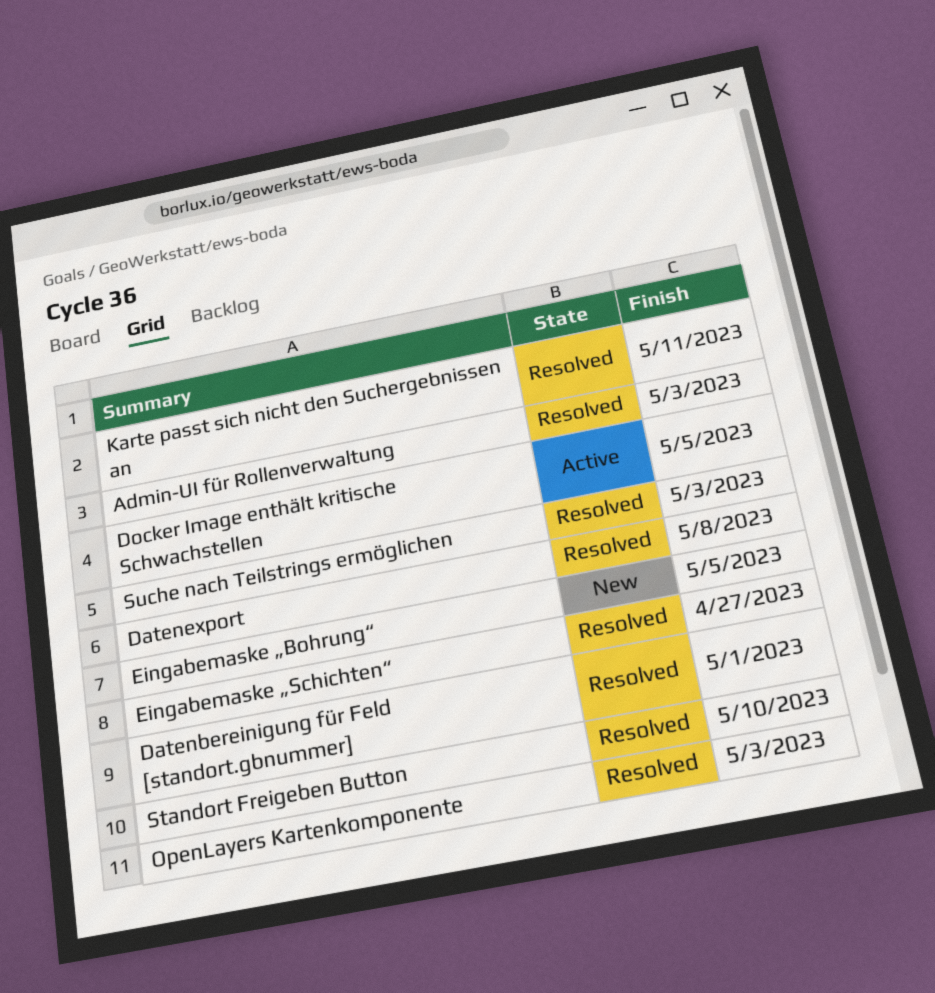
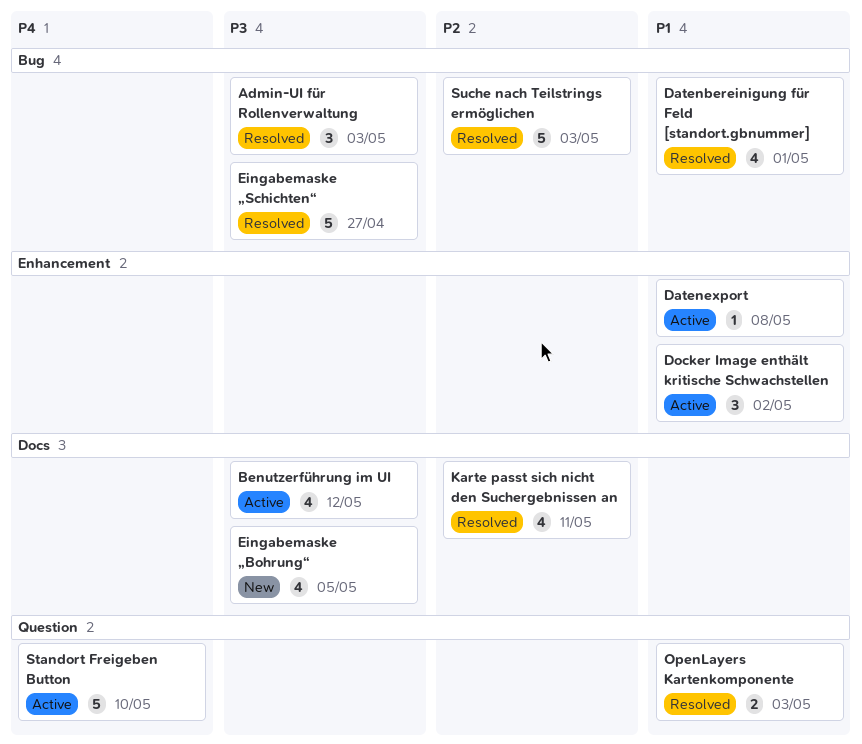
Benutzerführung im UI: none -> present
Datenexport, status: Resolved -> Active
Docker Image enthält kritische Schwachstellen, due: May 5 -> May 2
Standort Freigeben Button, status: Resolved -> Active

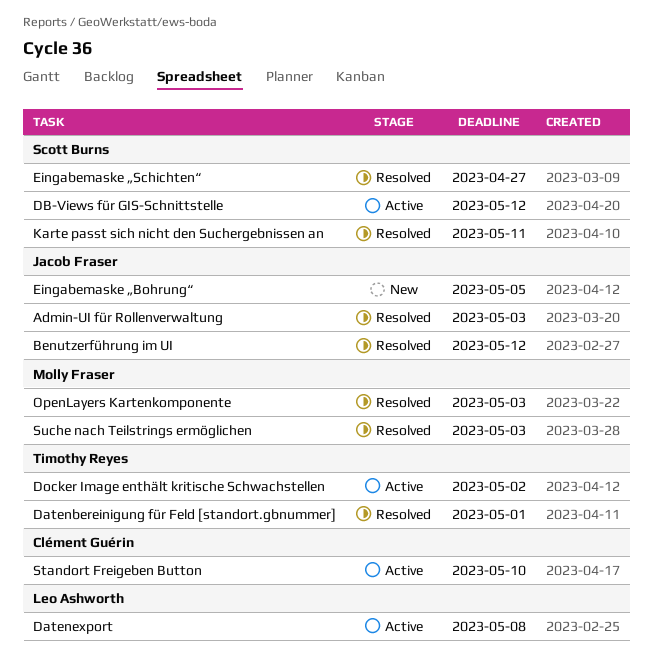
Benutzerführung im UI, status: Active -> Resolved
DB-Views für GIS-Schnittstelle: none -> present

